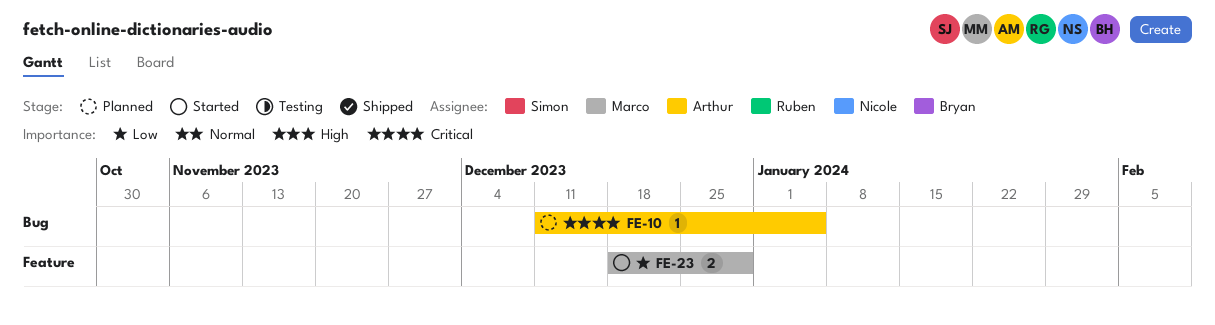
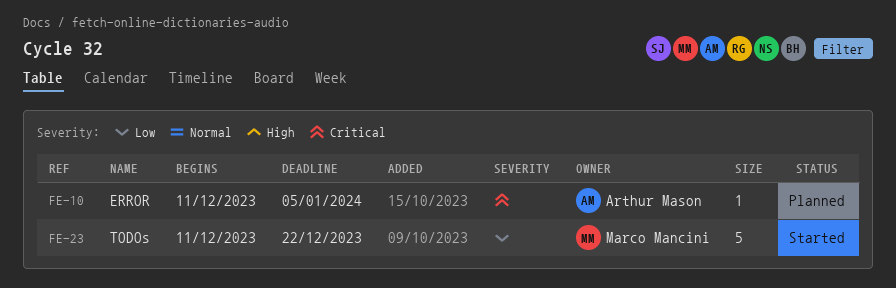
FE-23, estimate: 2 -> 5
FE-23, start: Dec 18 -> Dec 11
FE-23, due: Dec 29 -> Dec 22

